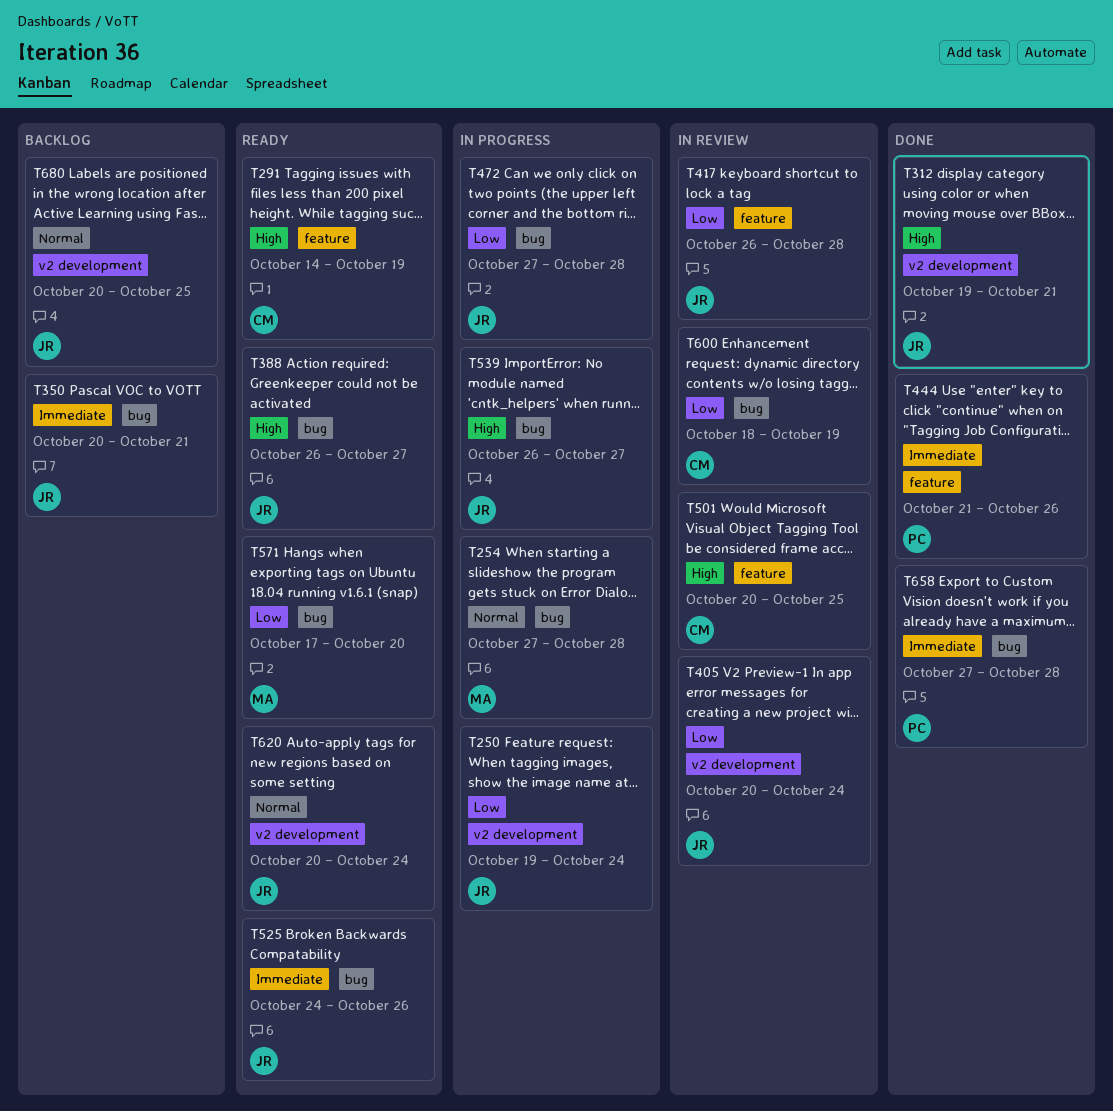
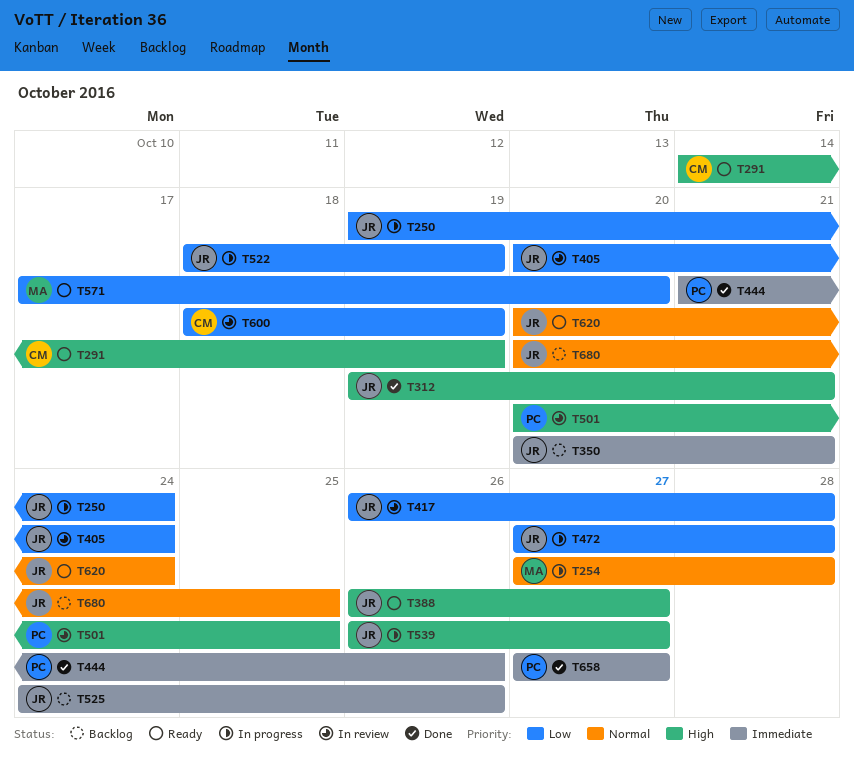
T501, owner: CM -> PC
T522: none -> present
T525, status: Ready -> Backlog
T658, due: Oct 28 -> Oct 27

